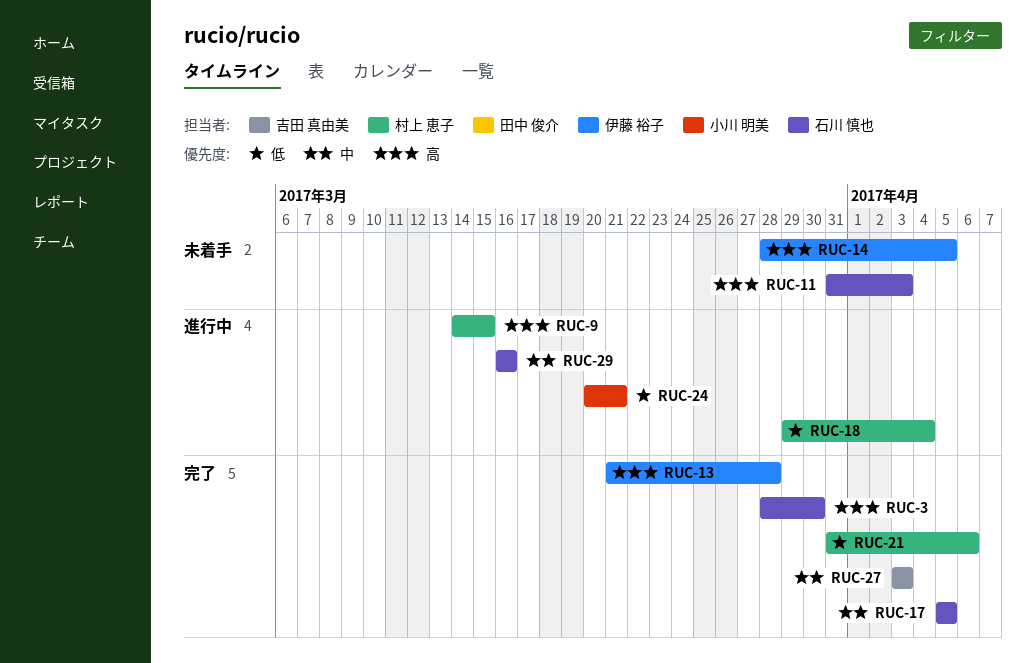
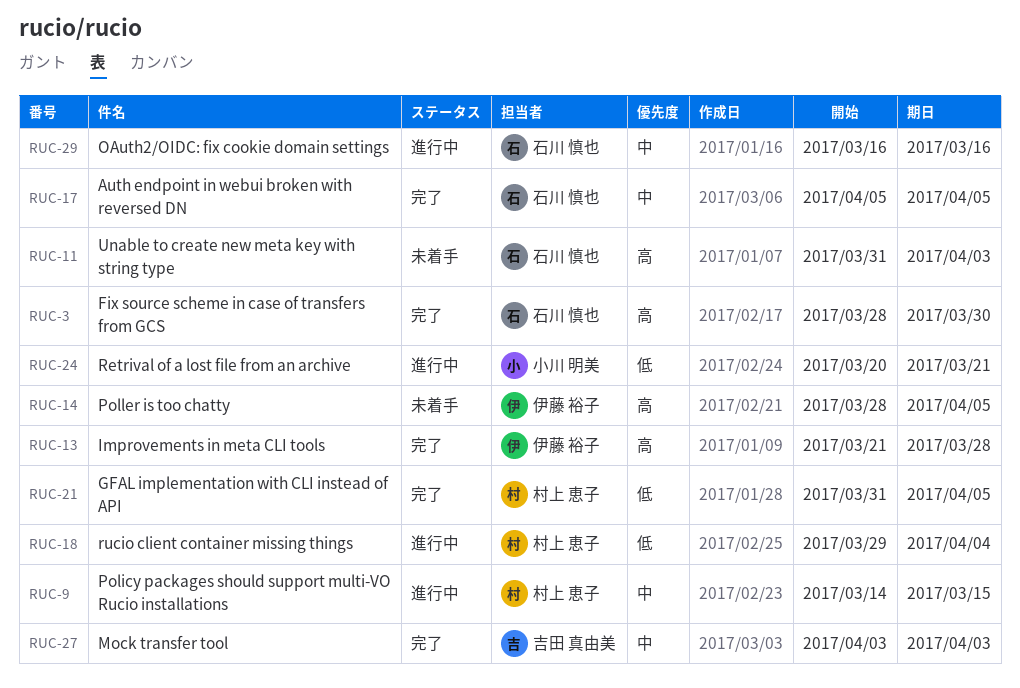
RUC-9, priority: 高 -> 中
RUC-21, due: Apr 6 -> Apr 5

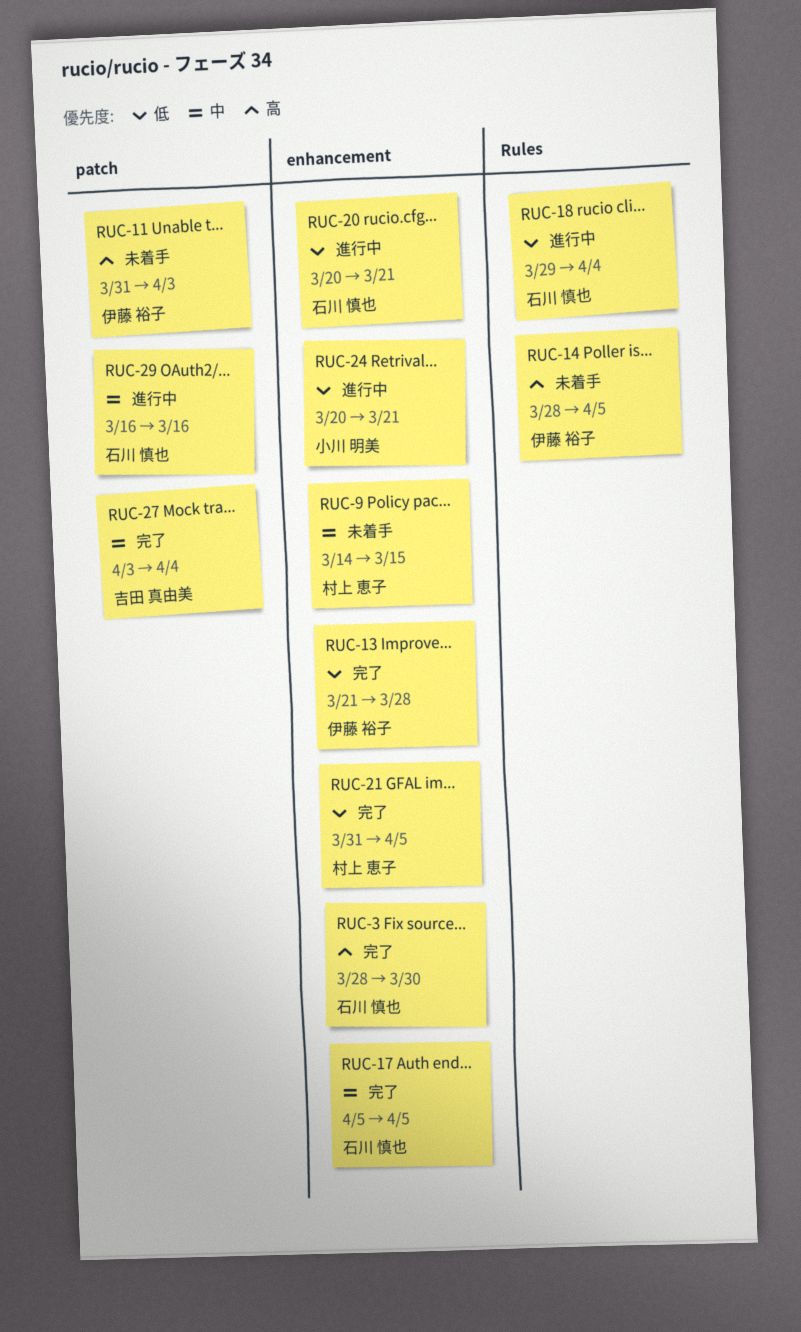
RUC-9, status: 進行中 -> 未着手
RUC-11, owner: 石川 慎也 -> 伊藤 裕子
RUC-13, priority: 高 -> 低
RUC-18, owner: 村上 恵子 -> 石川 慎也
RUC-20: none -> present
RUC-27, due: Apr 3 -> Apr 4

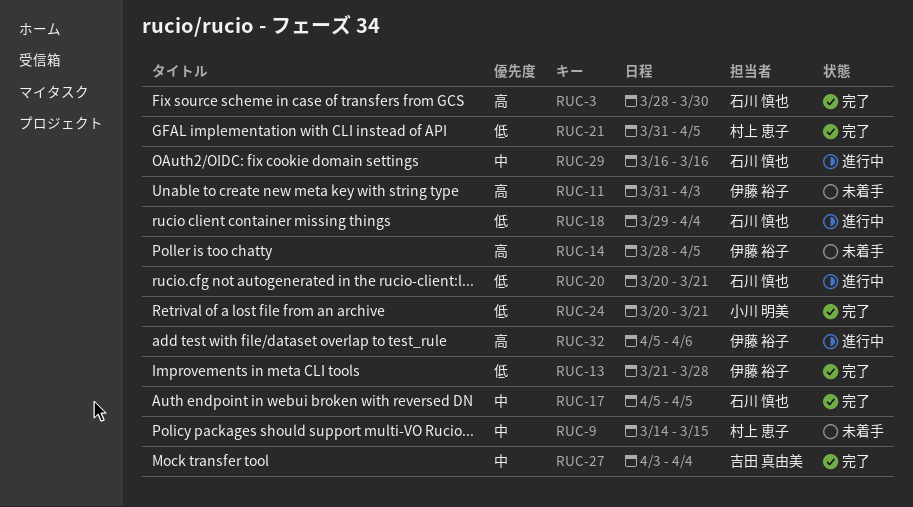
RUC-24, status: 進行中 -> 完了
RUC-32: none -> present

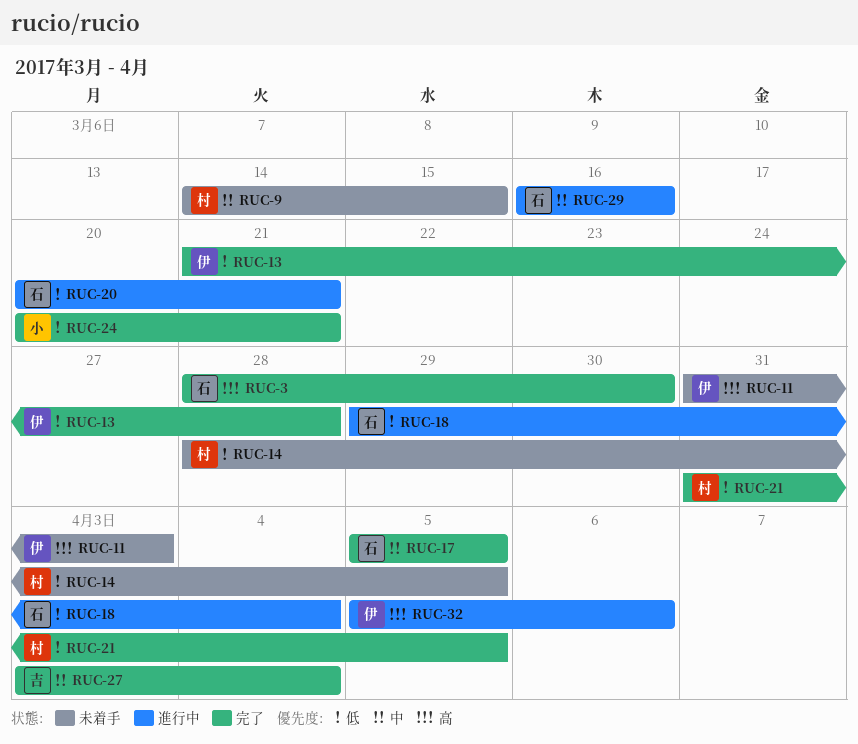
RUC-14, owner: 伊藤 裕子 -> 村上 恵子
RUC-14, priority: 高 -> 低

